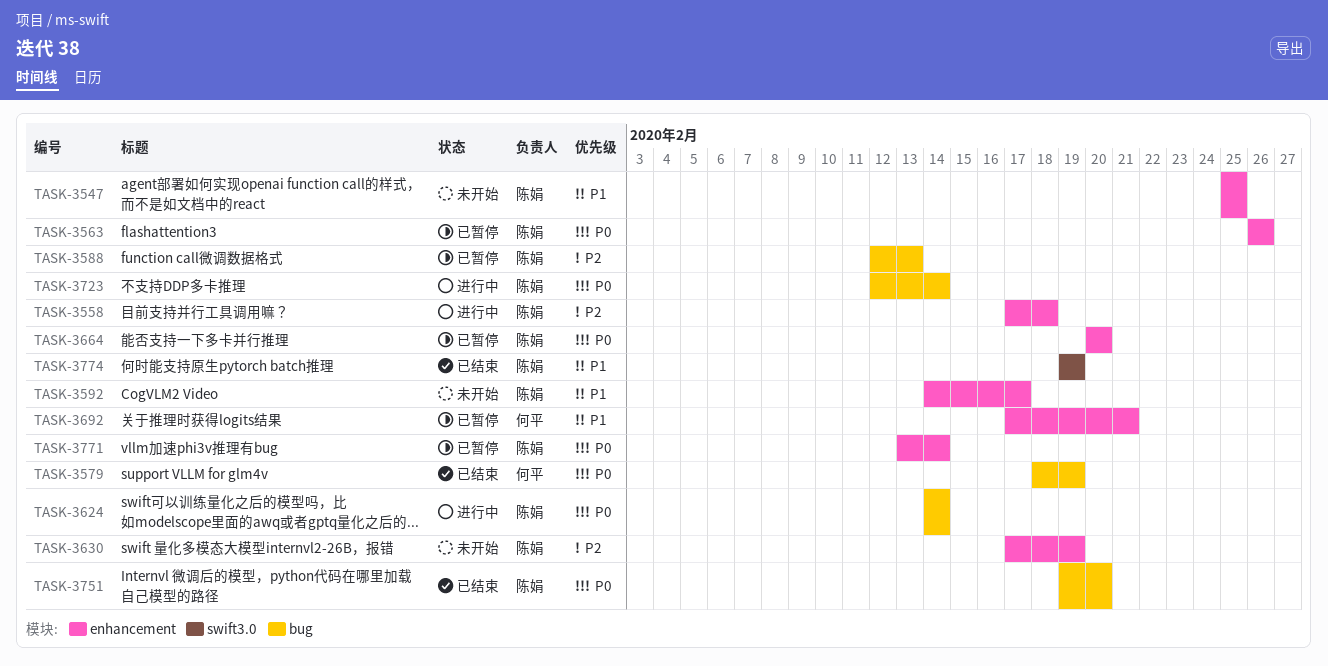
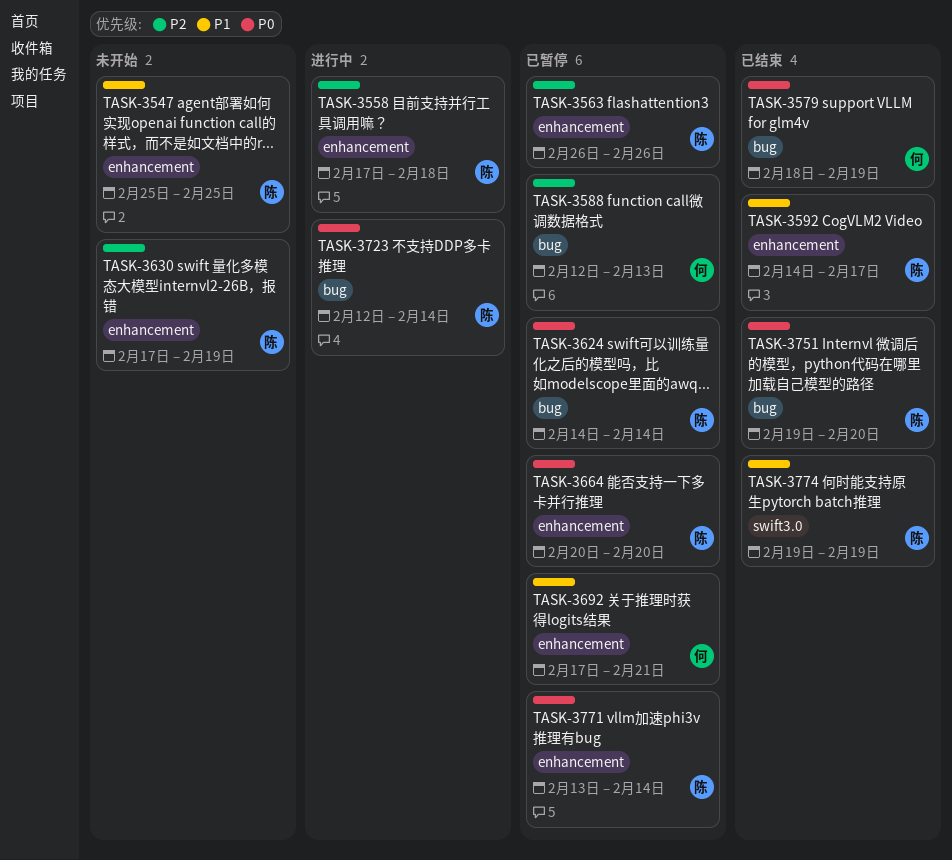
TASK-3563, priority: P0 -> P2
TASK-3588, owner: 陈娟 -> 何平
TASK-3592, status: 未开始 -> 已结束
TASK-3624, status: 进行中 -> 已暂停

